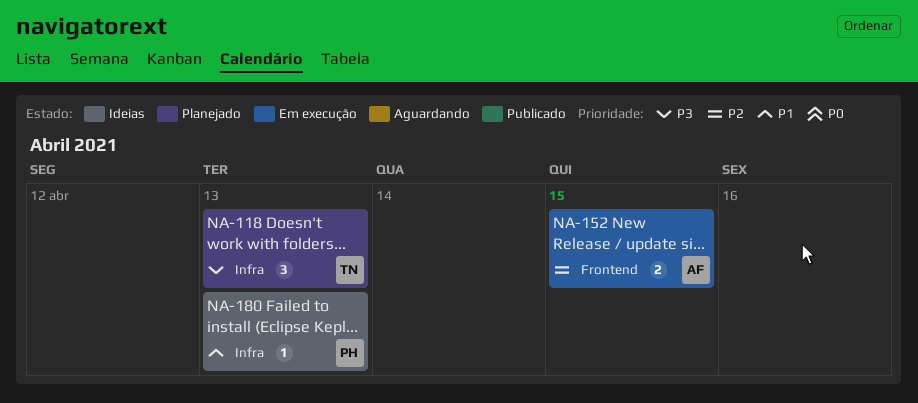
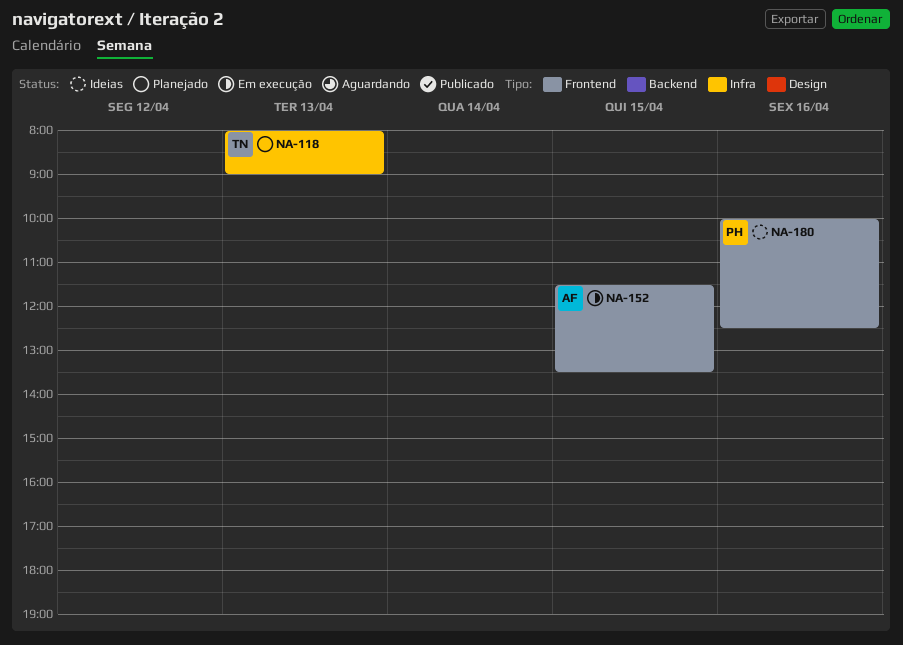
NA-180, label: Infra -> Frontend
NA-180, day: Apr 13 -> Apr 16

